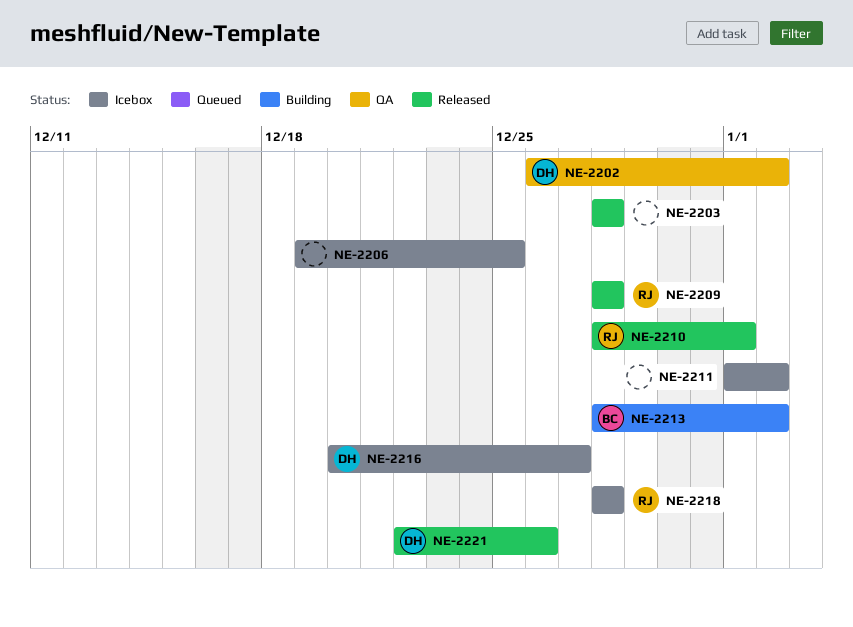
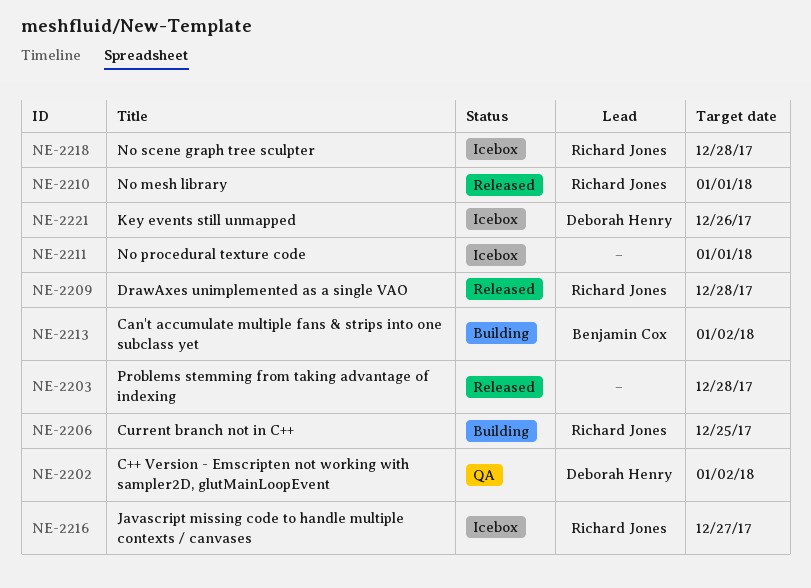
NE-2206, status: Icebox -> Building
NE-2206, owner: none -> Richard Jones
NE-2211, due: Jan 2 -> Jan 1
NE-2216, owner: Deborah Henry -> Richard Jones
NE-2221, status: Released -> Icebox

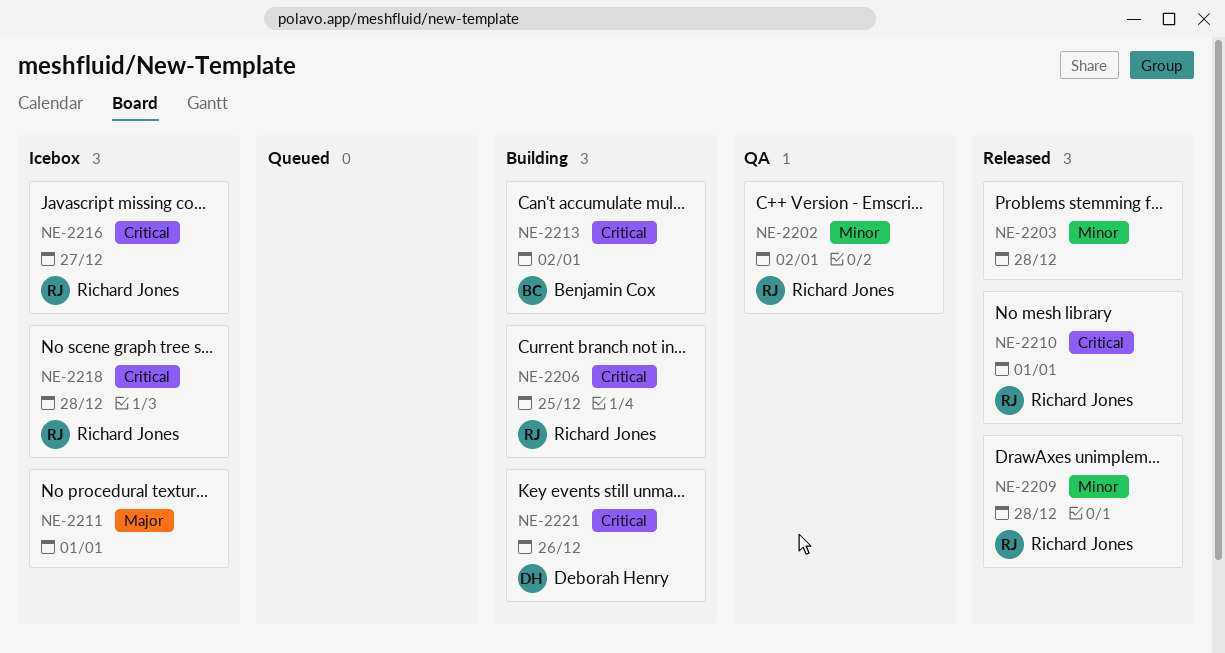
NE-2202, owner: Deborah Henry -> Richard Jones
NE-2221, status: Icebox -> Building

